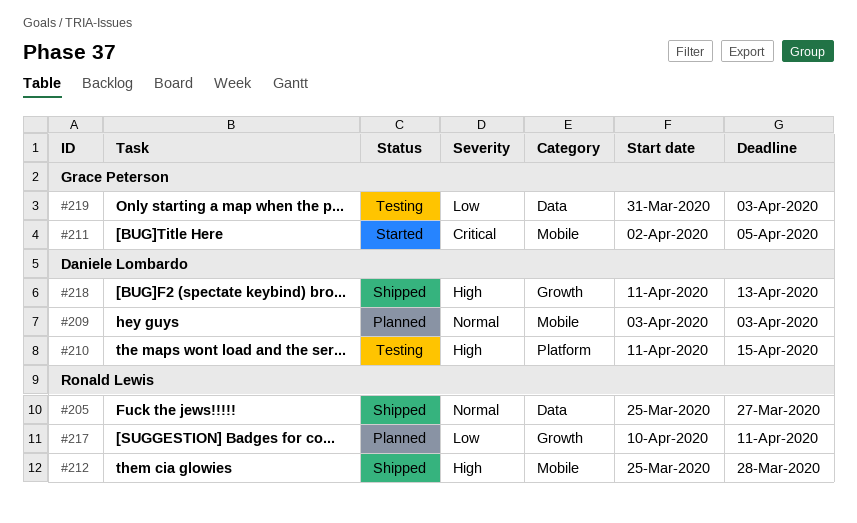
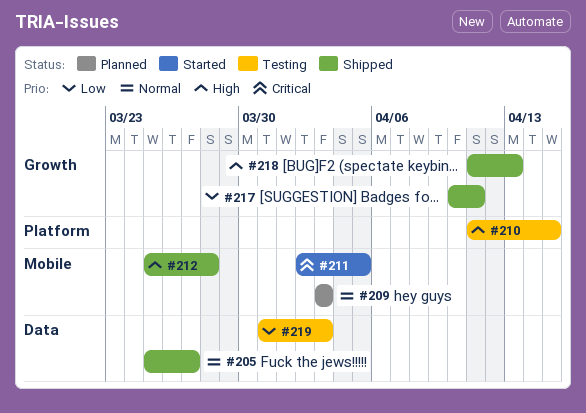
#217, status: Planned -> Shipped

